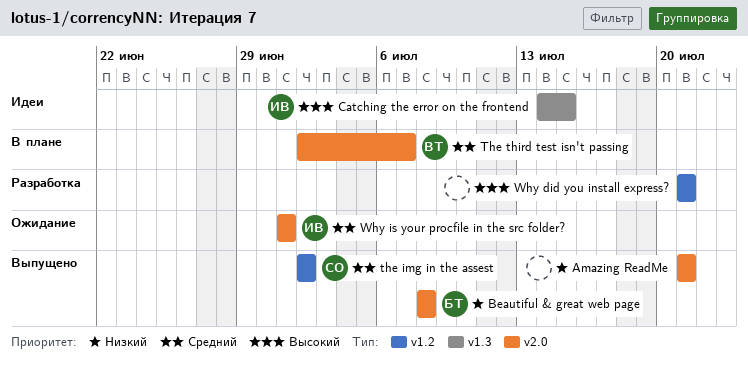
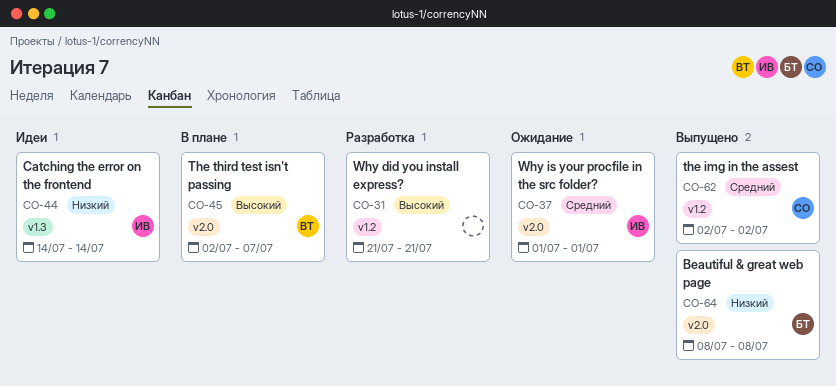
Amazing ReadMe: present -> none
Catching the error on the frontend, priority: Высокий -> Низкий
Catching the error on the frontend, due: Jul 15 -> Jul 14
The third test isn't passing, priority: Средний -> Высокий

